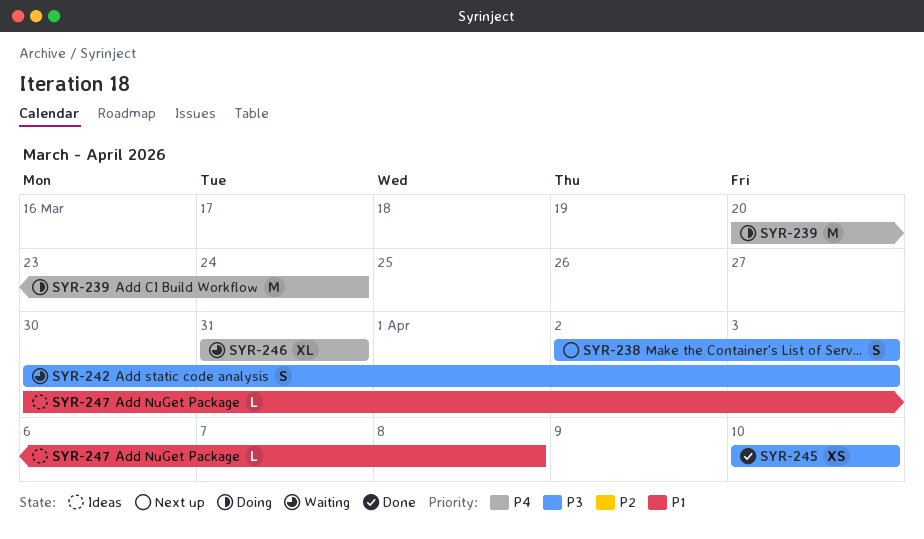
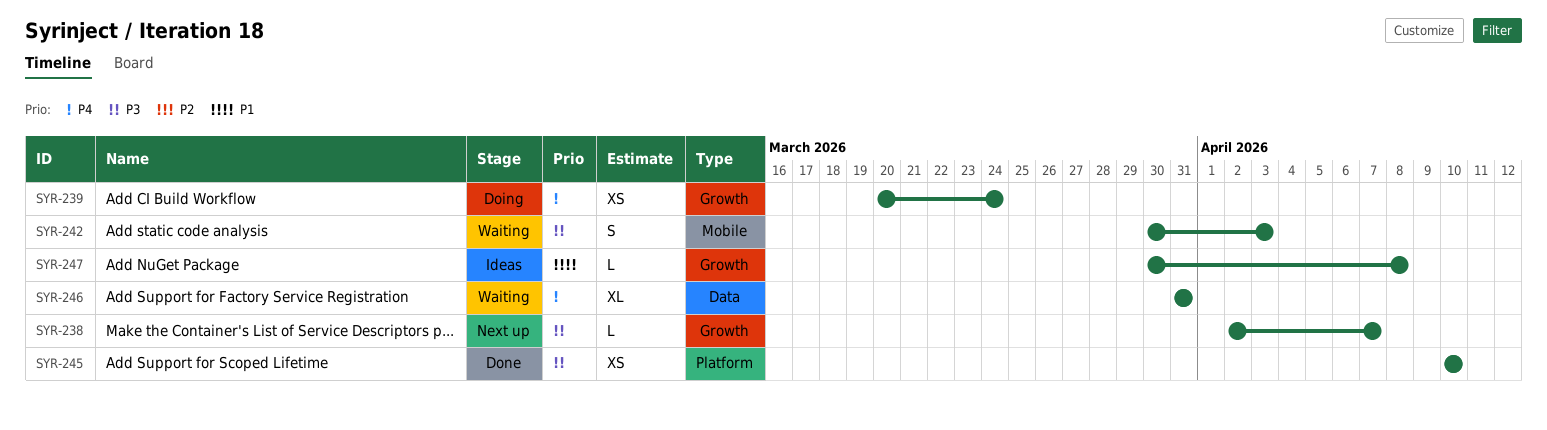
SYR-238, estimate: S -> L
SYR-238, due: Apr 3 -> Apr 7
SYR-239, estimate: M -> XS

